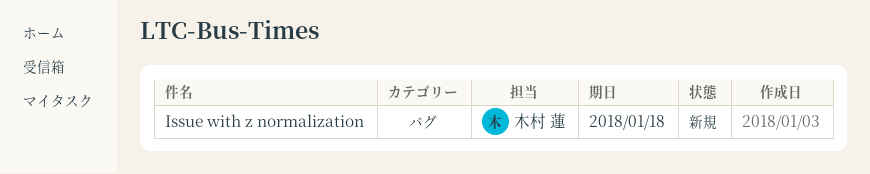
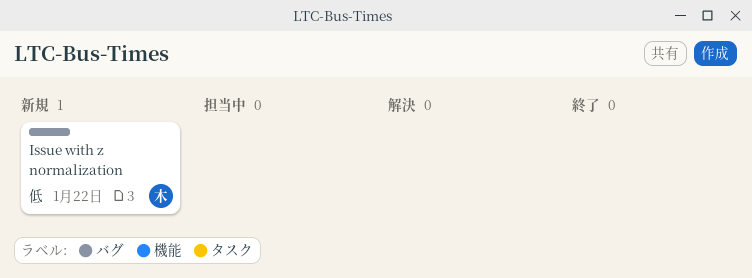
Issue with z normalization, due: Jan 18 -> Jan 22

